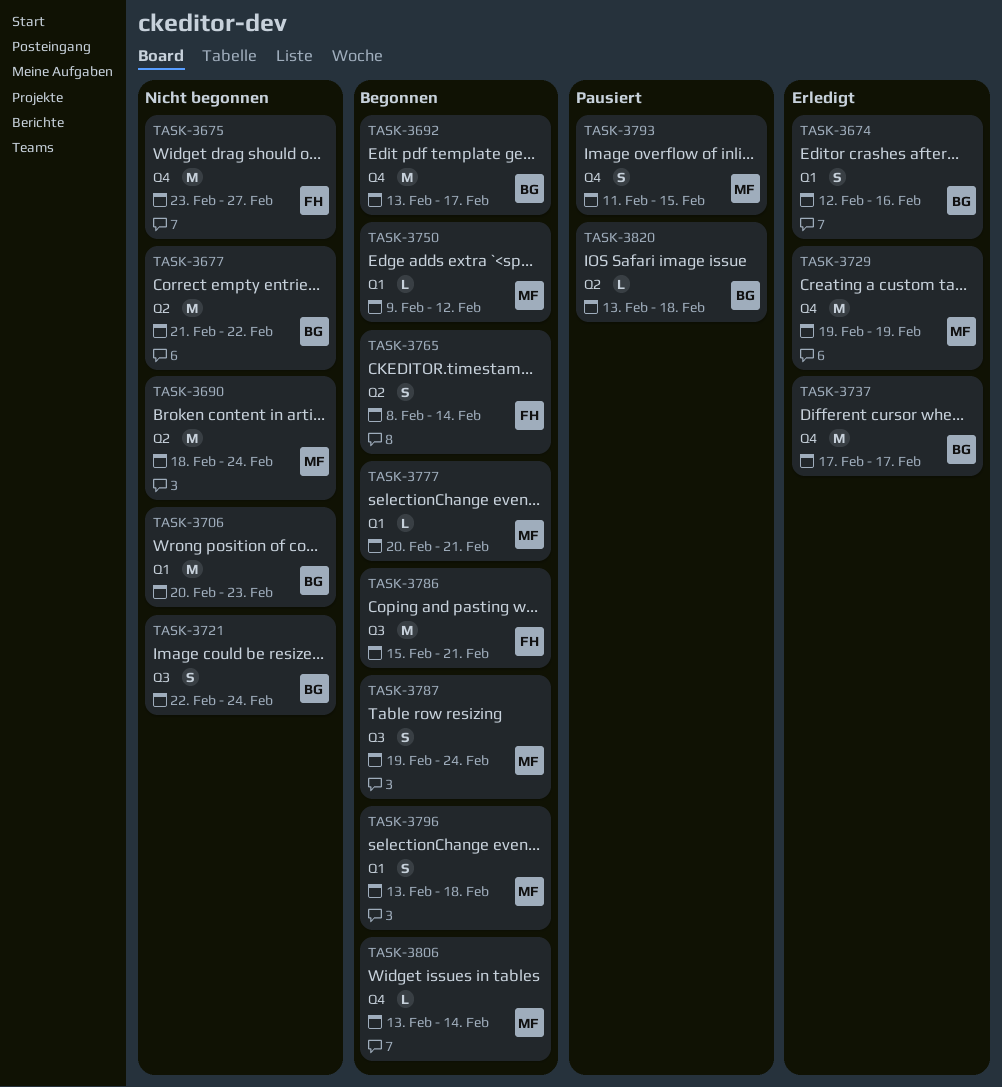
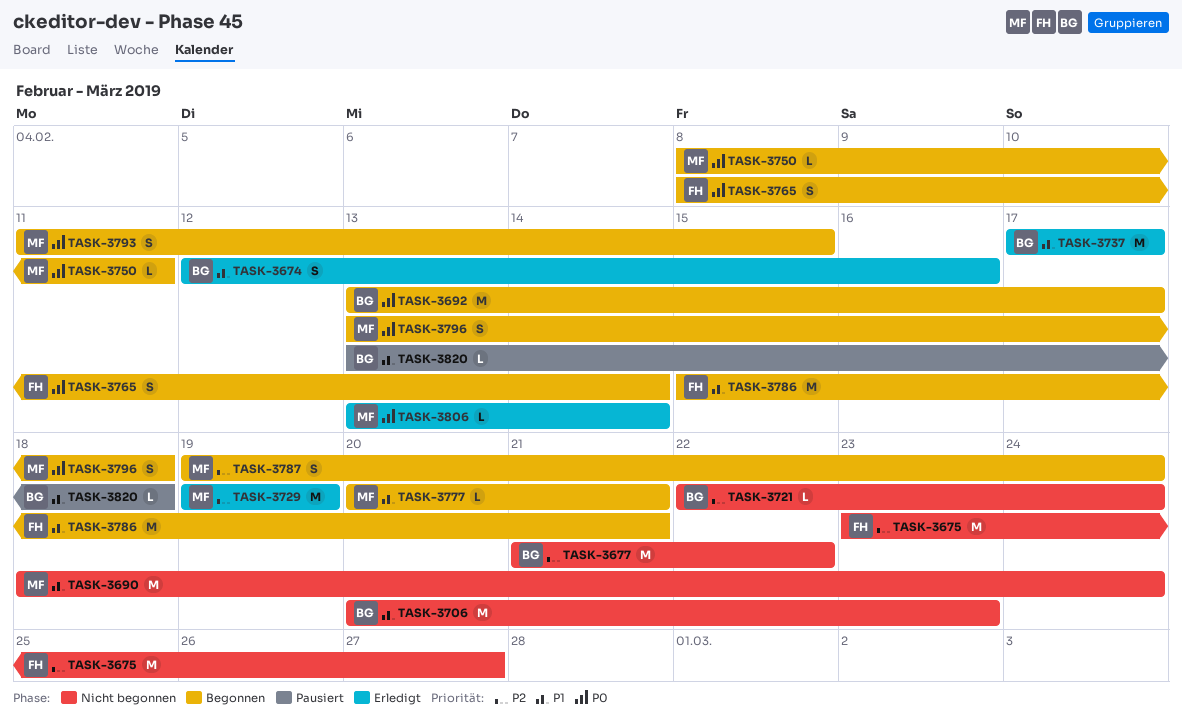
TASK-3721, estimate: S -> L
TASK-3750, start: Feb 9 -> Feb 8
TASK-3750, due: Feb 12 -> Feb 11
TASK-3793, status: Pausiert -> Begonnen
TASK-3806, status: Begonnen -> Erledigt

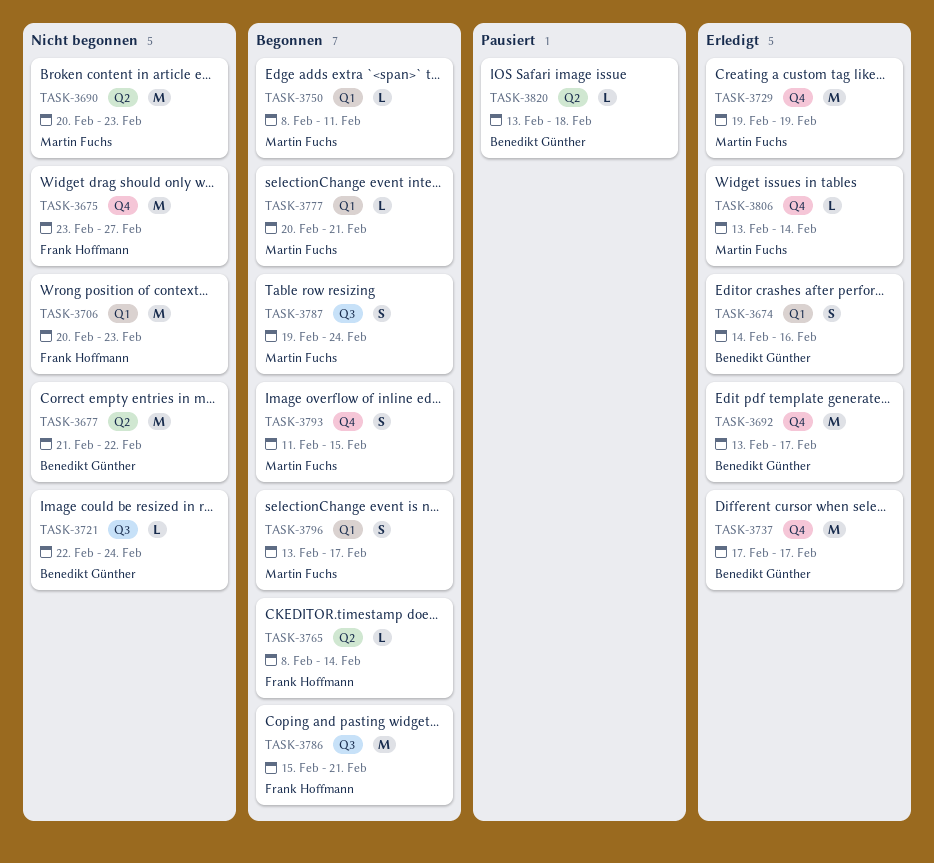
TASK-3674, start: Feb 12 -> Feb 14
TASK-3690, start: Feb 18 -> Feb 20
TASK-3690, due: Feb 24 -> Feb 23
TASK-3692, status: Begonnen -> Erledigt
TASK-3706, owner: Benedikt Günther -> Frank Hoffmann
TASK-3765, estimate: S -> L
TASK-3796, due: Feb 18 -> Feb 17

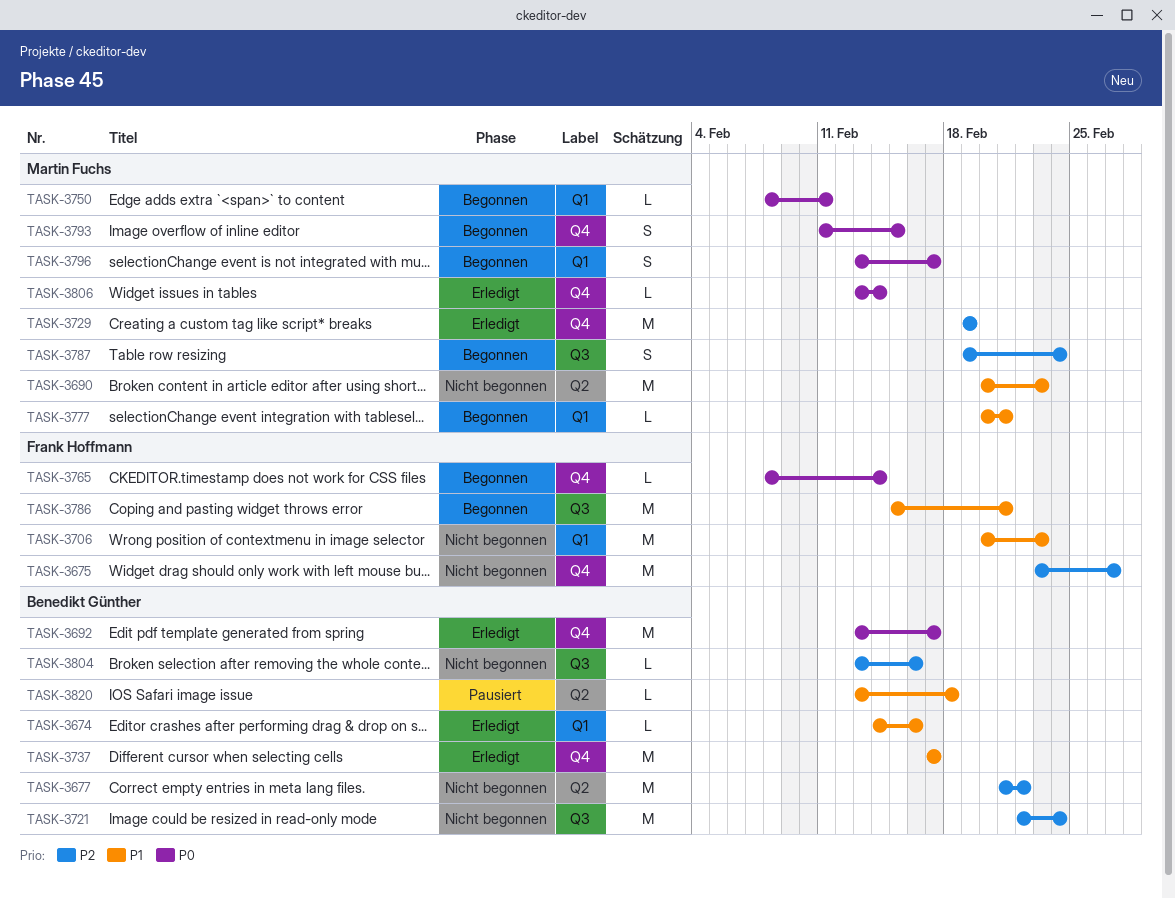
TASK-3674, estimate: S -> L
TASK-3721, estimate: L -> M
TASK-3765, label: Q2 -> Q4
TASK-3804: none -> present

